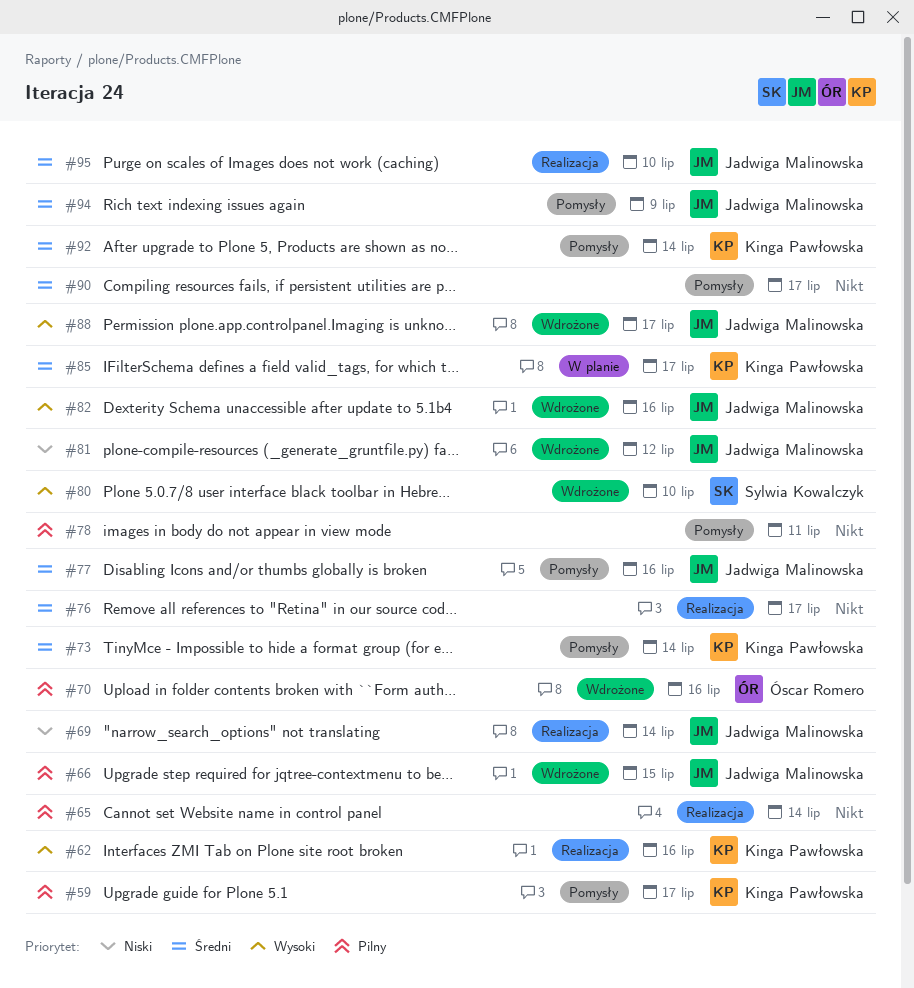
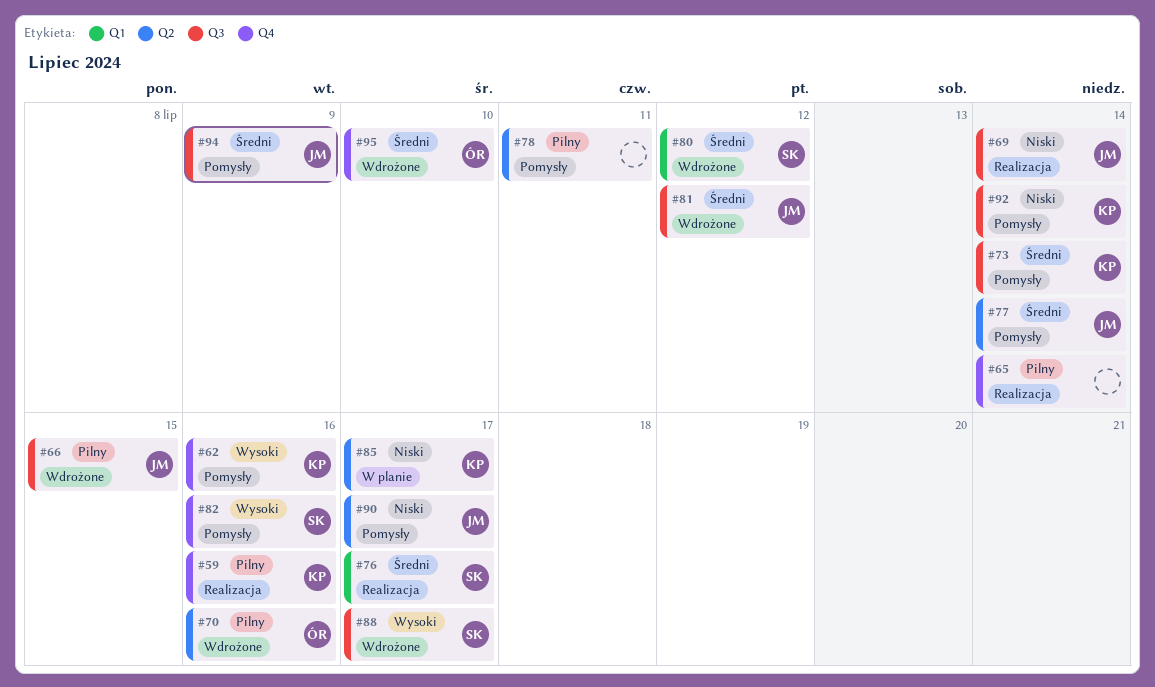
#59, status: Pomysły -> Realizacja
#59, due: Jul 17 -> Jul 16
#62, status: Realizacja -> Pomysły
#76, owner: none -> Sylwia Kowalczyk
#77, due: Jul 16 -> Jul 14
#80, priority: Wysoki -> Średni
#80, due: Jul 10 -> Jul 12
#81, priority: Niski -> Średni
#82, status: Wdrożone -> Pomysły
#82, owner: Jadwiga Malinowska -> Sylwia Kowalczyk
#85, priority: Średni -> Niski
#88, owner: Jadwiga Malinowska -> Sylwia Kowalczyk
#90, owner: none -> Jadwiga Malinowska
#90, priority: Średni -> Niski
#92, priority: Średni -> Niski
#95, status: Realizacja -> Wdrożone
#95, owner: Jadwiga Malinowska -> Óscar Romero

